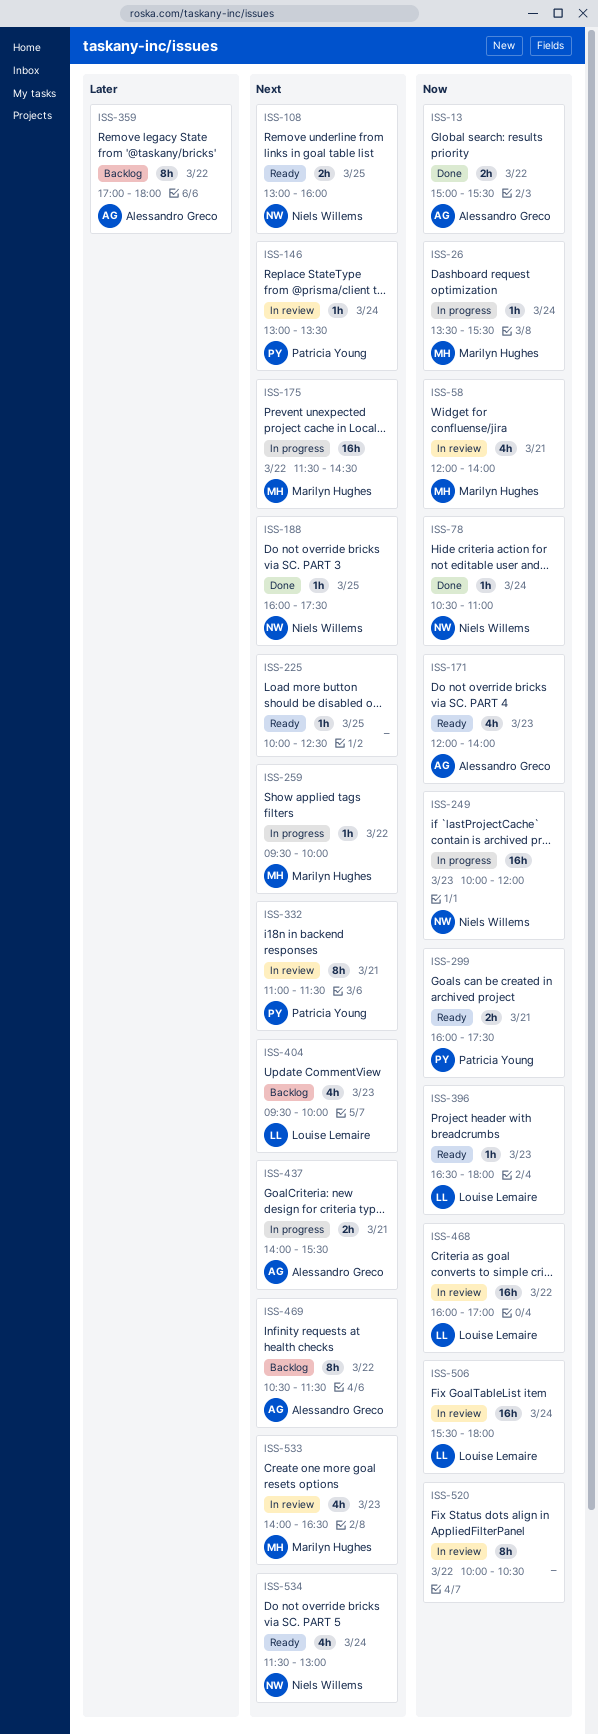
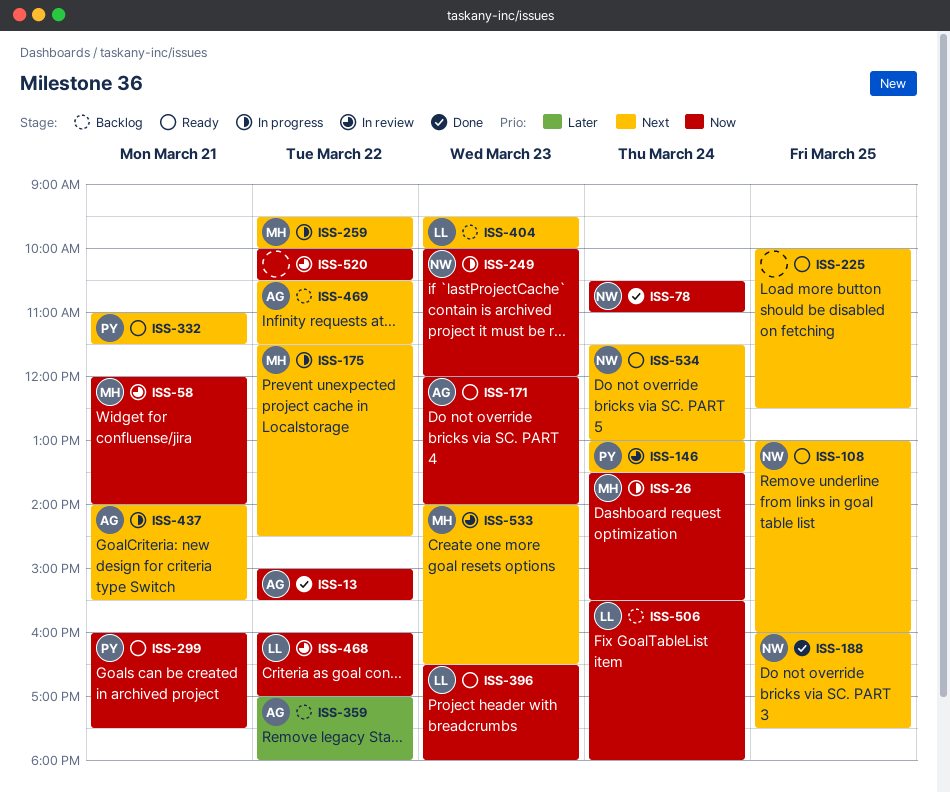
ISS-332, status: In review -> Ready
ISS-506, status: In review -> Backlog

